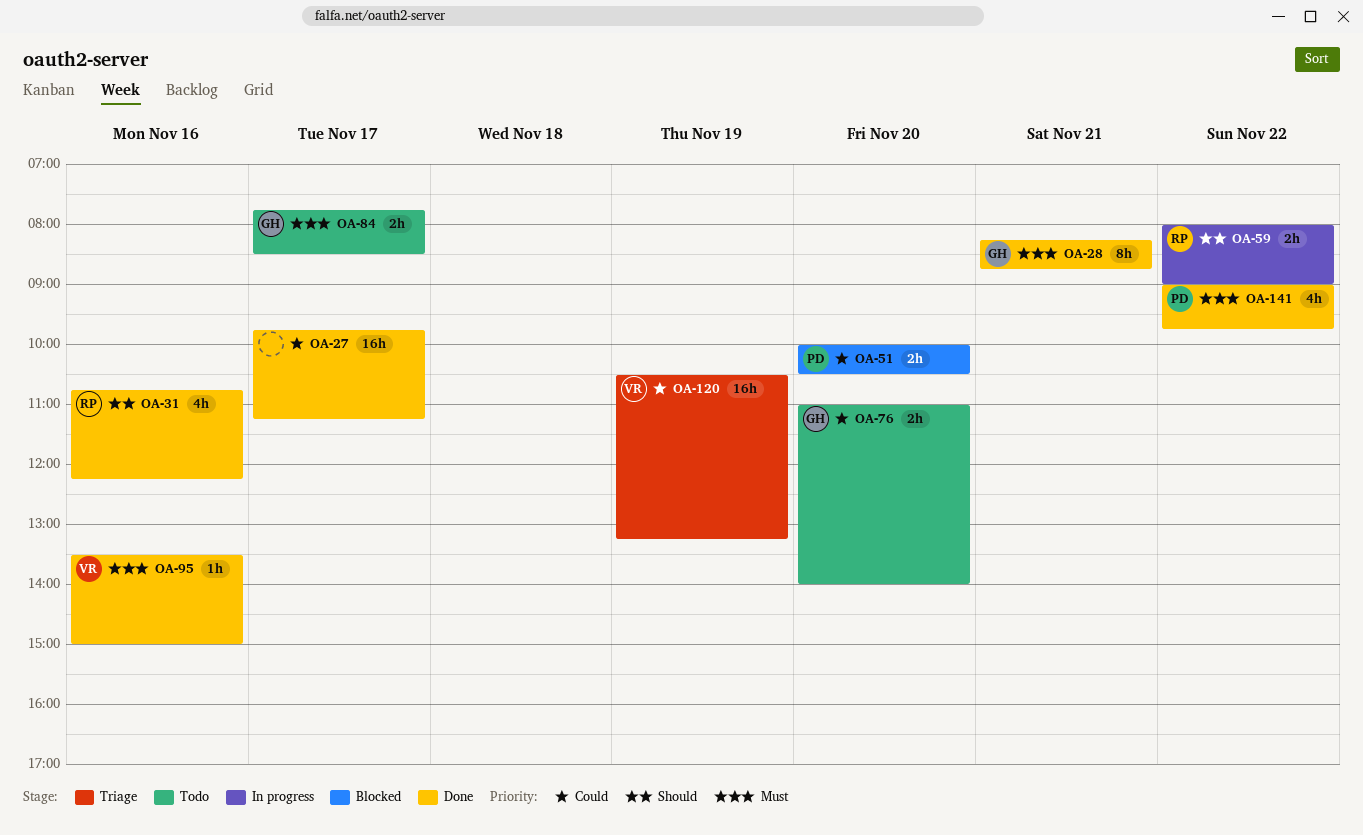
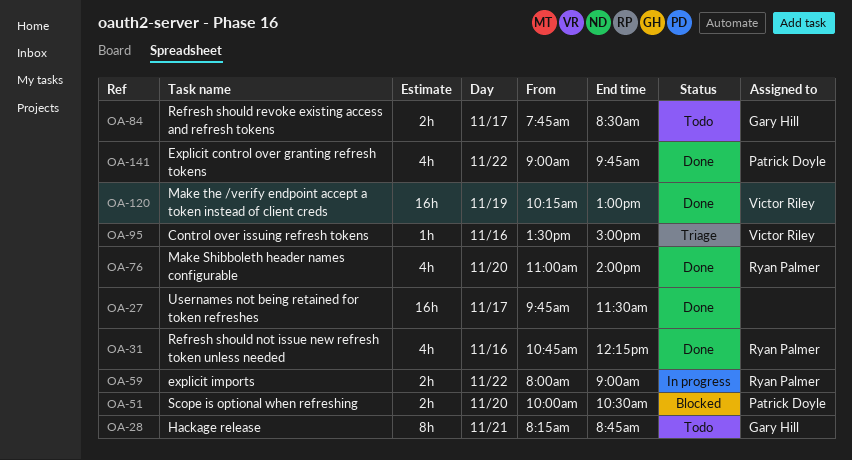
OA-27, ends: 11:15 -> 11:30
OA-28, status: Done -> Todo
OA-76, status: Todo -> Done
OA-76, owner: Gary Hill -> Ryan Palmer
OA-76, estimate: 2h -> 4h
OA-95, status: Done -> Triage
OA-120, status: Triage -> Done
OA-120, begins: 10:30 -> 10:15
OA-120, ends: 13:15 -> 13:00

